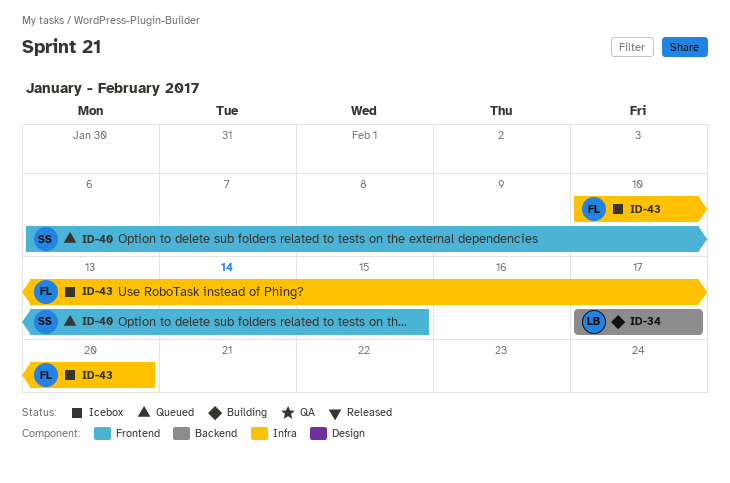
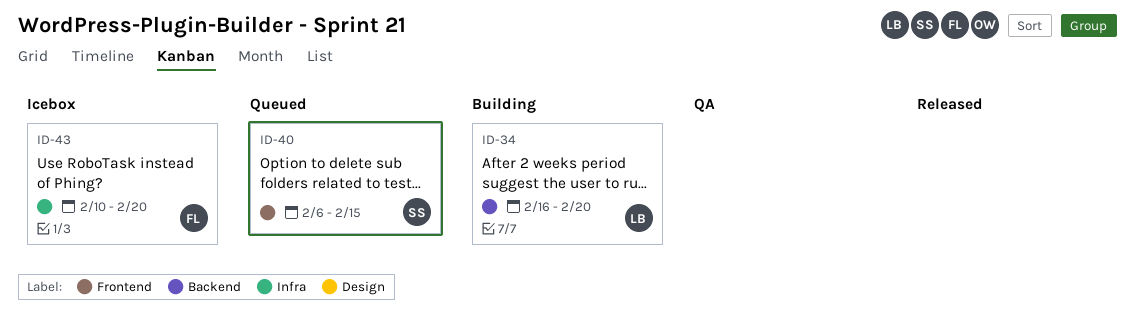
ID-34, start: Feb 17 -> Feb 16
ID-34, due: Feb 17 -> Feb 20

